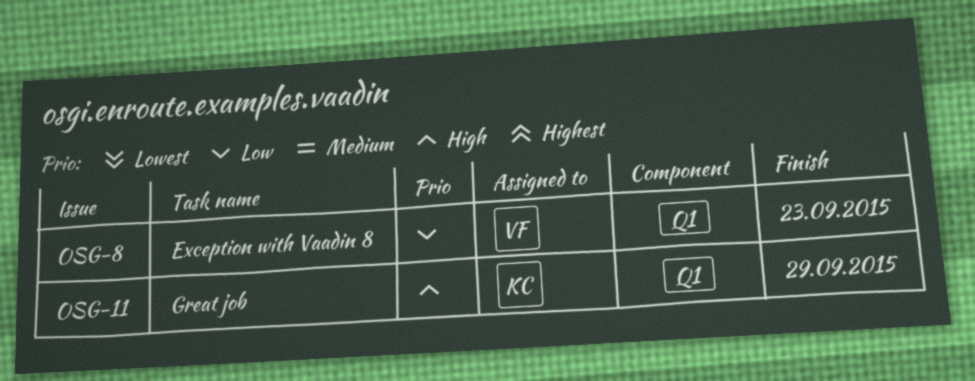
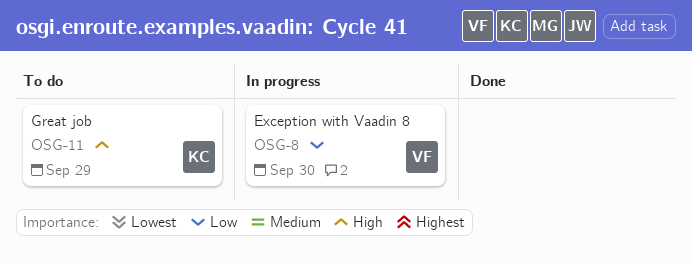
OSG-8, due: Sep 23 -> Sep 30

